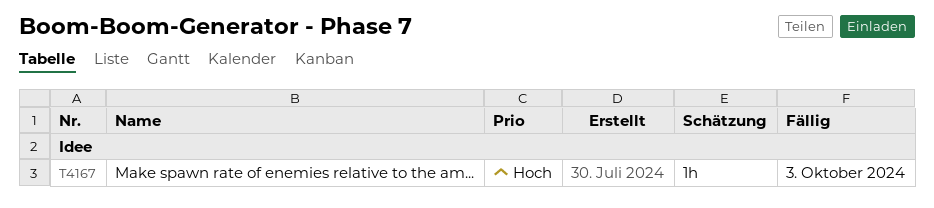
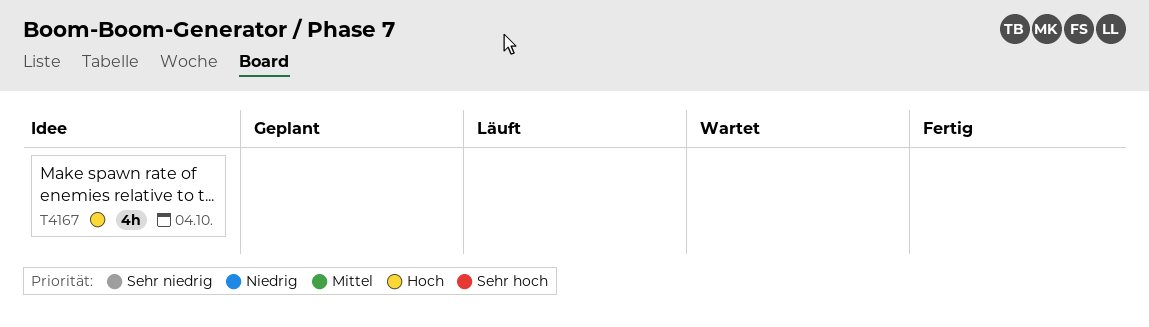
T4167, estimate: 1h -> 4h
T4167, due: Oct 3 -> Oct 4

